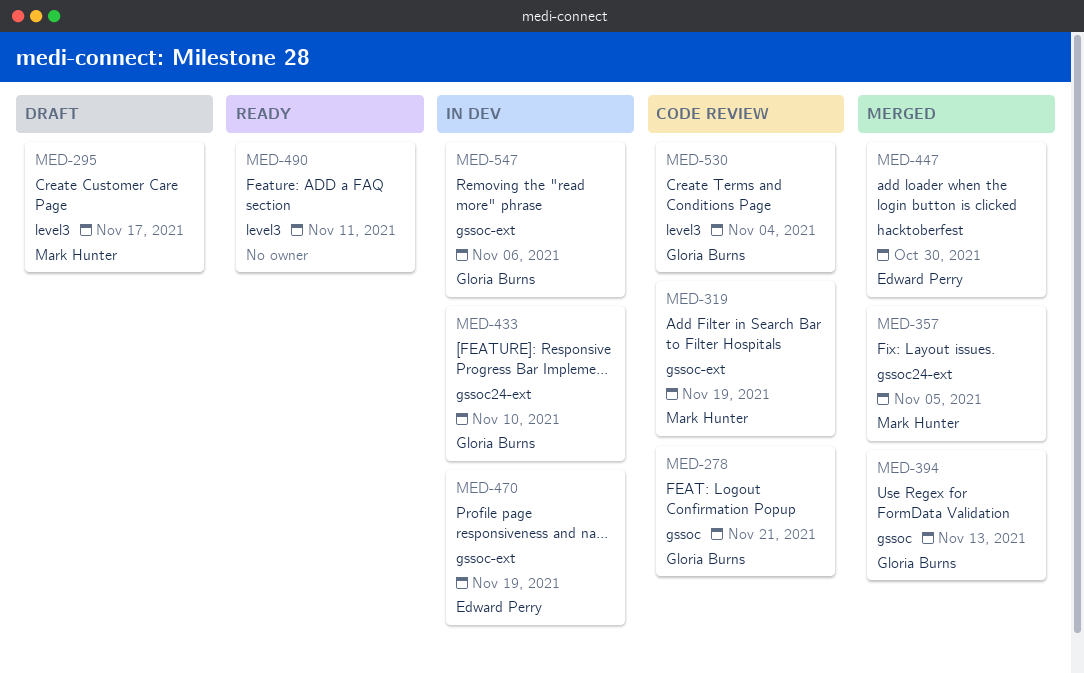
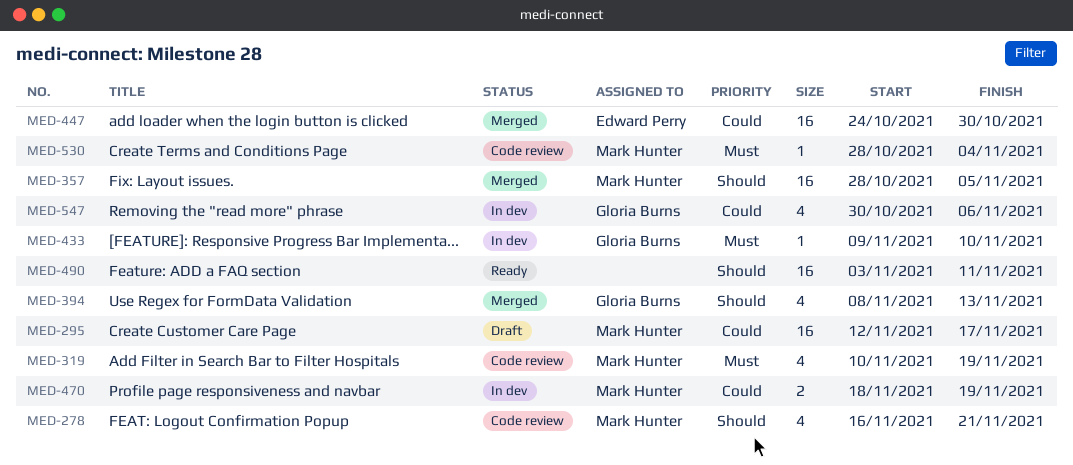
MED-278, owner: Gloria Burns -> Mark Hunter
MED-470, owner: Edward Perry -> Mark Hunter
MED-530, owner: Gloria Burns -> Mark Hunter

